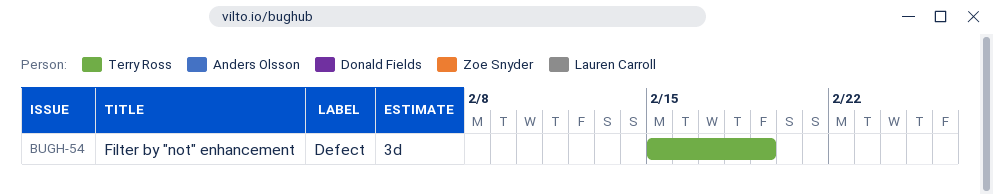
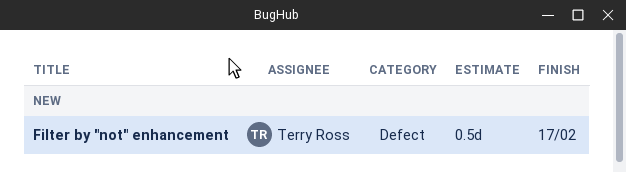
Filter by "not" enhancement, estimate: 3d -> 0.5d
Filter by "not" enhancement, due: Feb 19 -> Feb 17

